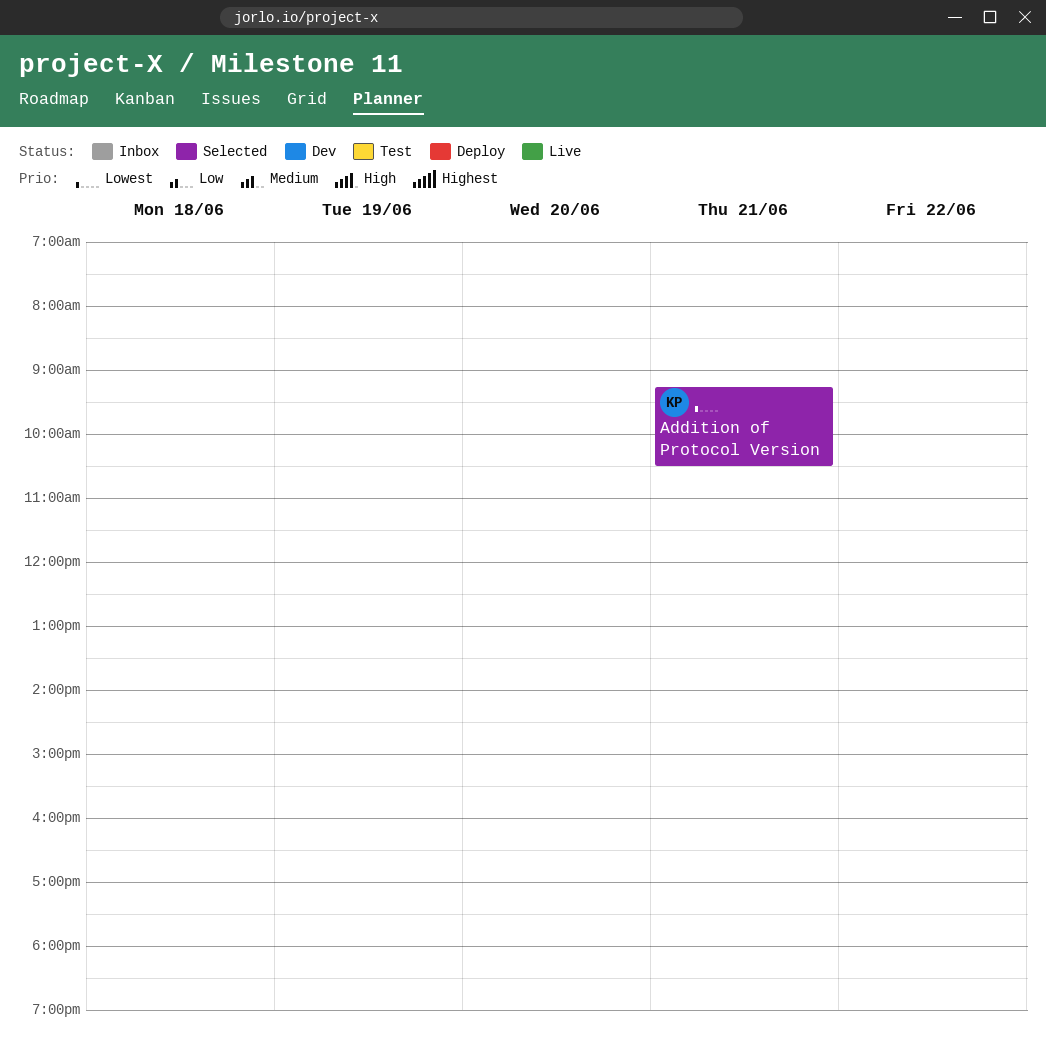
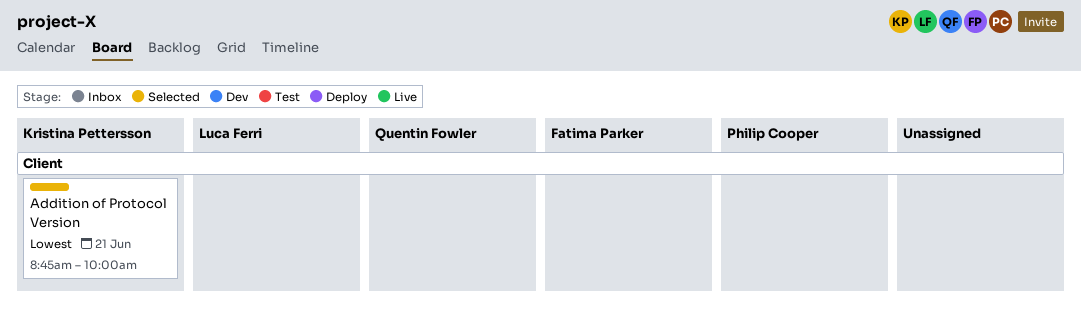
Addition of Protocol Version, begins: 09:15 -> 08:45
Addition of Protocol Version, ends: 10:30 -> 10:00

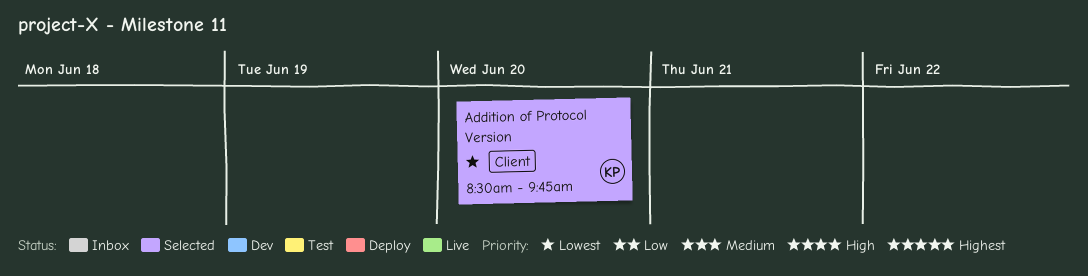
Addition of Protocol Version, day: Jun 21 -> Jun 20
Addition of Protocol Version, begins: 08:45 -> 08:30
Addition of Protocol Version, ends: 10:00 -> 09:45

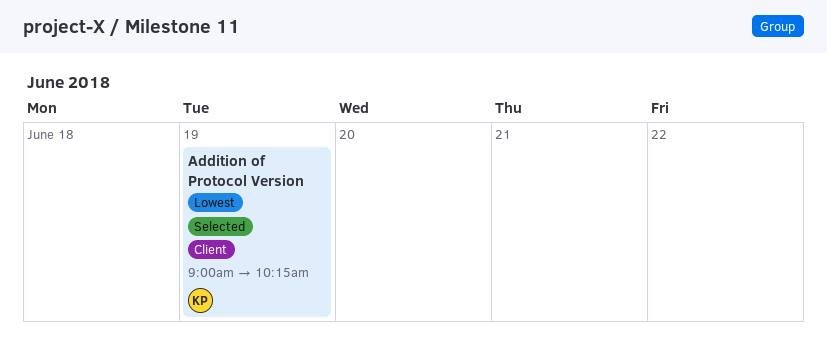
Addition of Protocol Version, day: Jun 20 -> Jun 19
Addition of Protocol Version, begins: 08:30 -> 09:00
Addition of Protocol Version, ends: 09:45 -> 10:15

